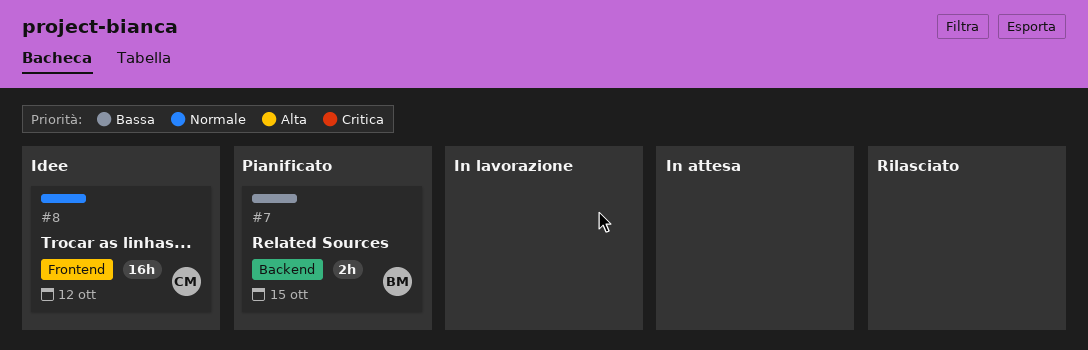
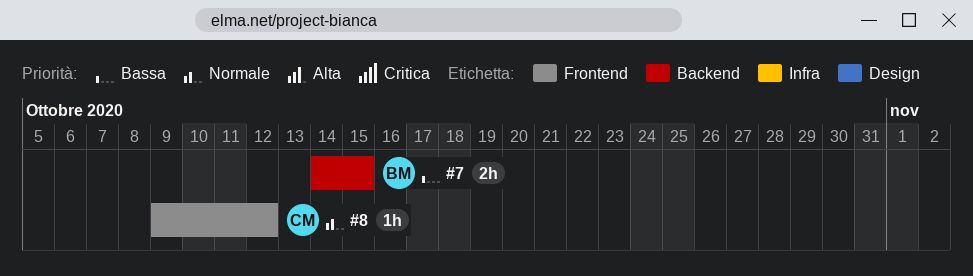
#8, estimate: 16h -> 1h

